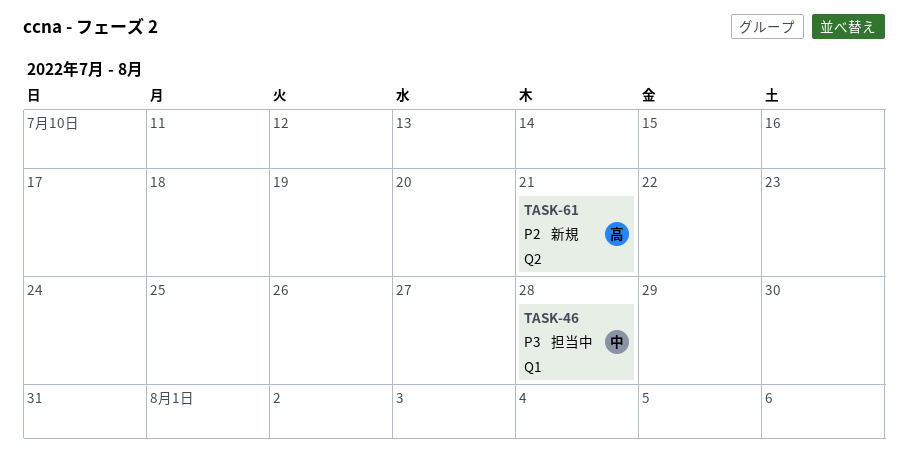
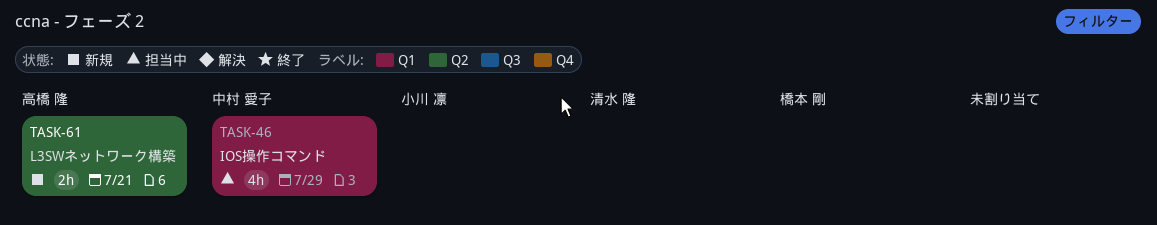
TASK-46, due: Jul 28 -> Jul 29

